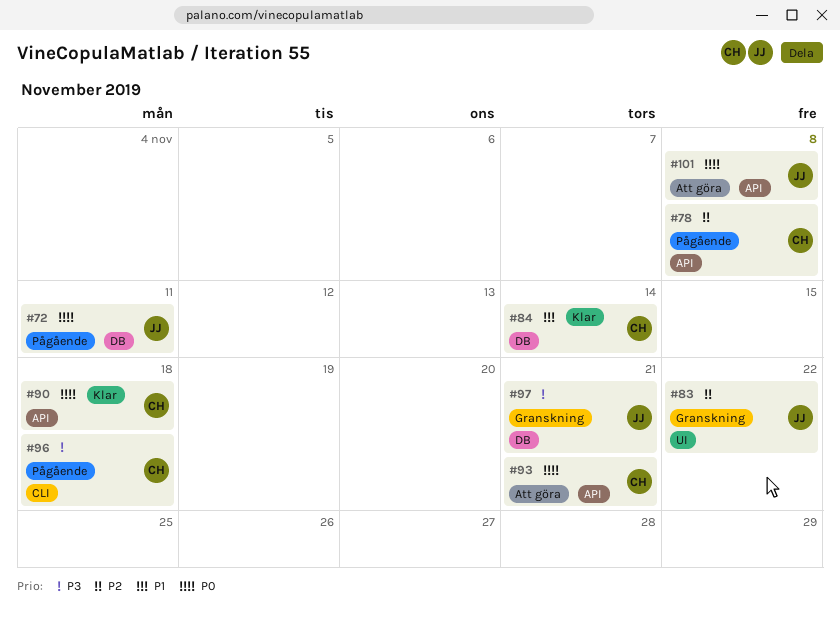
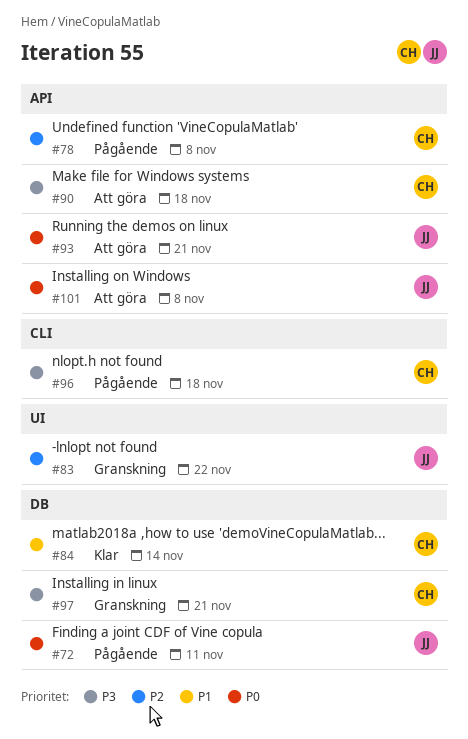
#90, status: Klar -> Att göra
#90, priority: P0 -> P3
#93, owner: CH -> JJ
#97, owner: JJ -> CH

